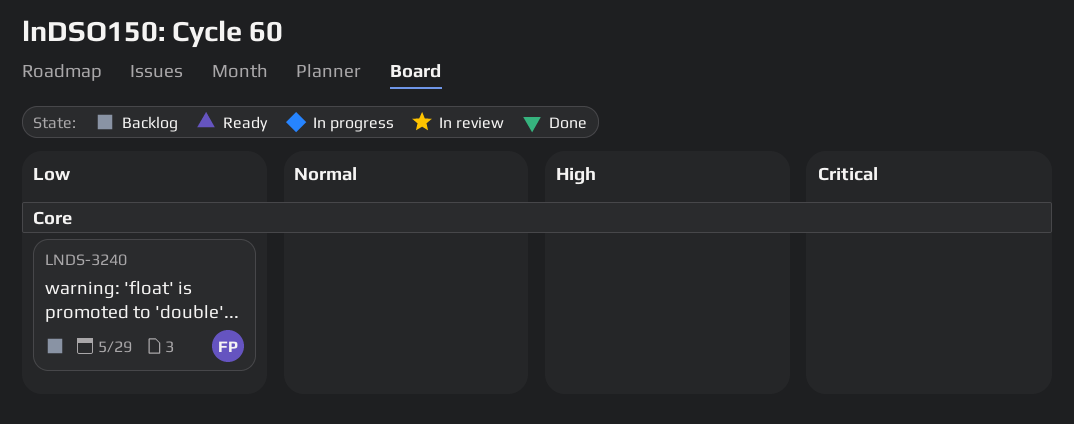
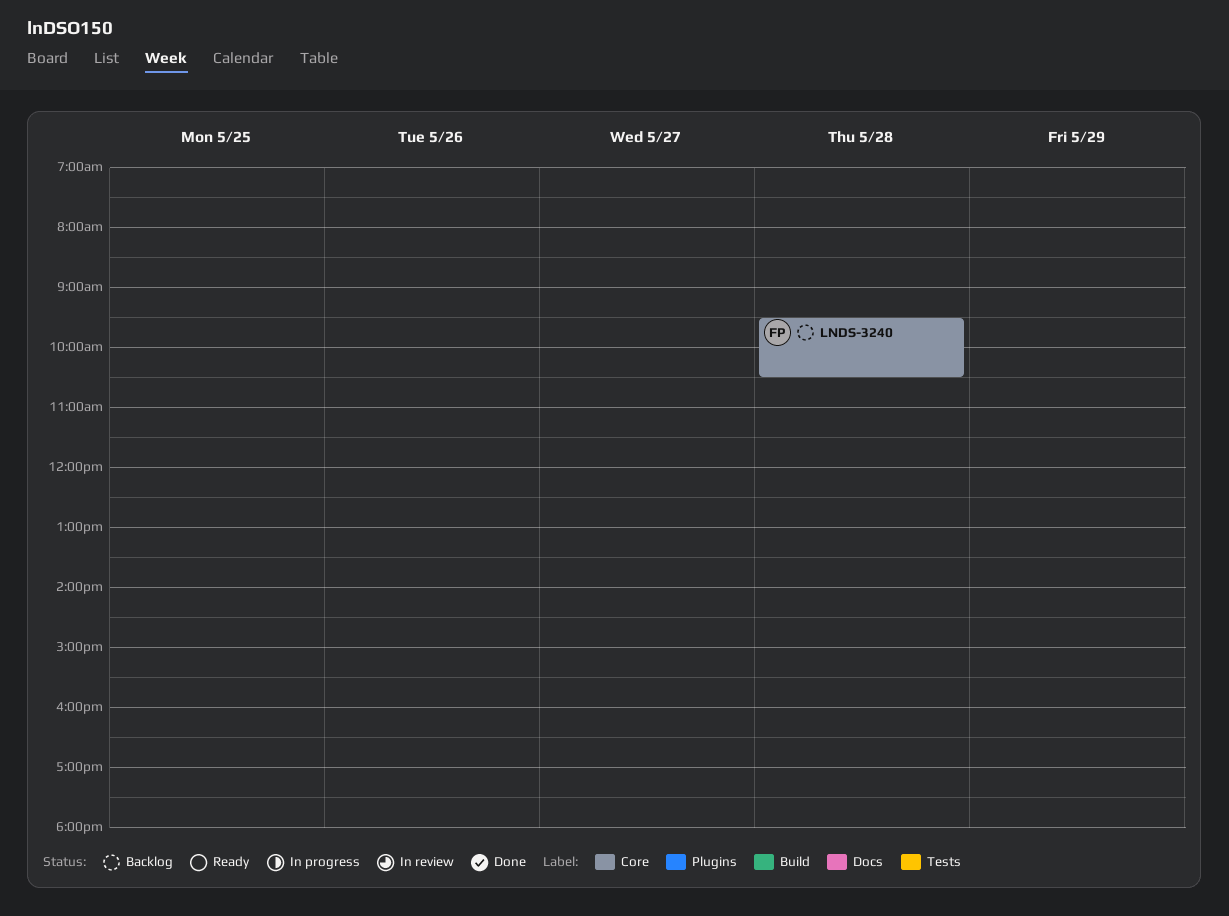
LNDS-3240, day: May 29 -> May 28

